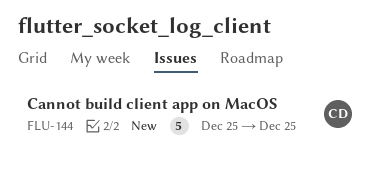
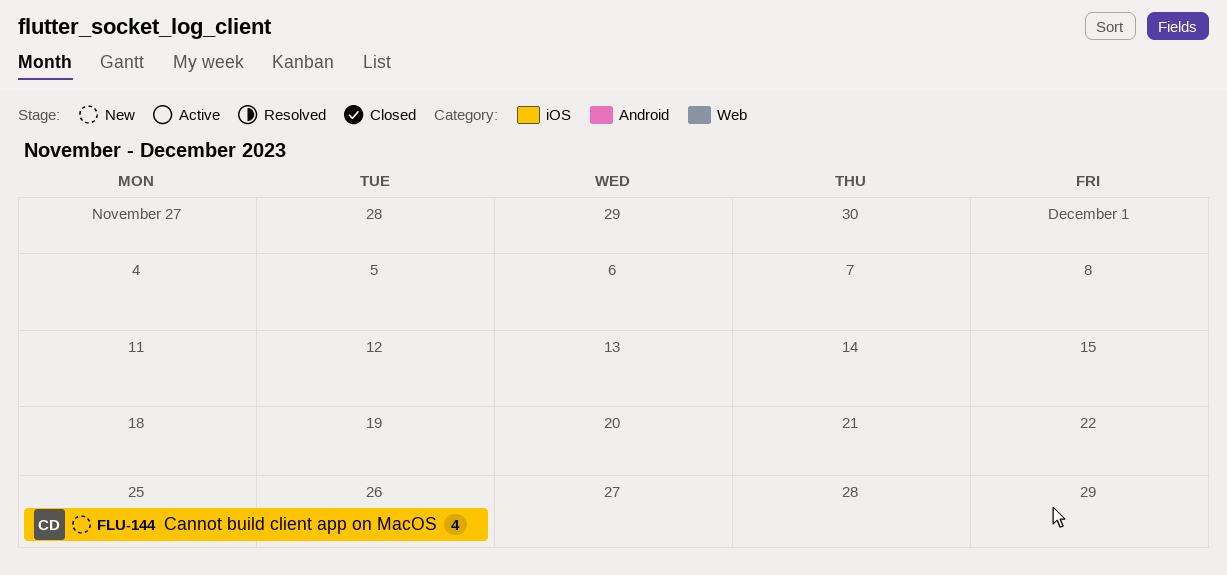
FLU-144, estimate: 5 -> 4
FLU-144, due: Dec 25 -> Dec 26

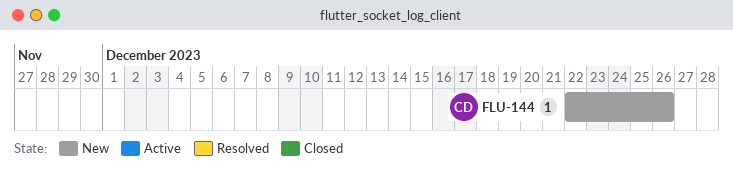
FLU-144, estimate: 4 -> 1
FLU-144, start: Dec 25 -> Dec 22

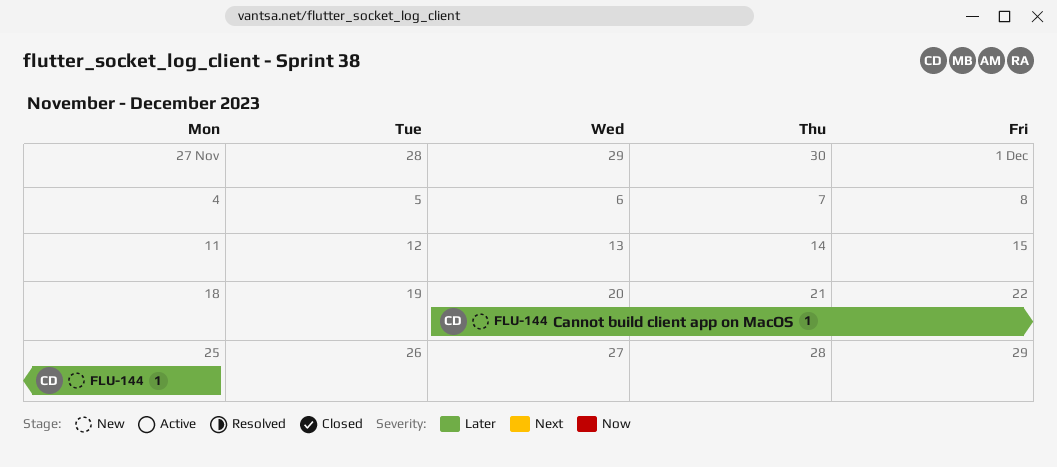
FLU-144, start: Dec 22 -> Dec 20
FLU-144, due: Dec 26 -> Dec 25

